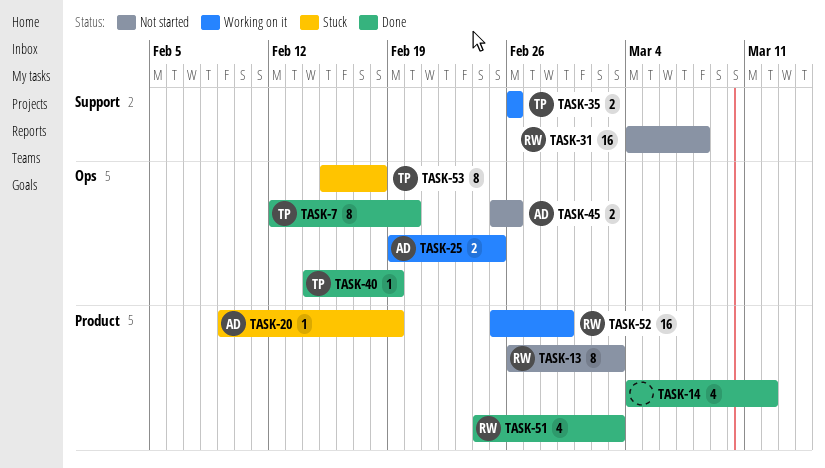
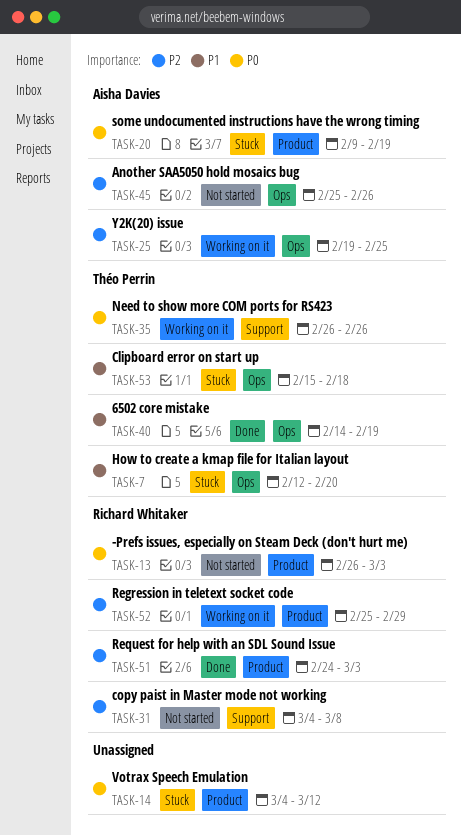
TASK-7, status: Done -> Stuck
TASK-14, status: Done -> Stuck

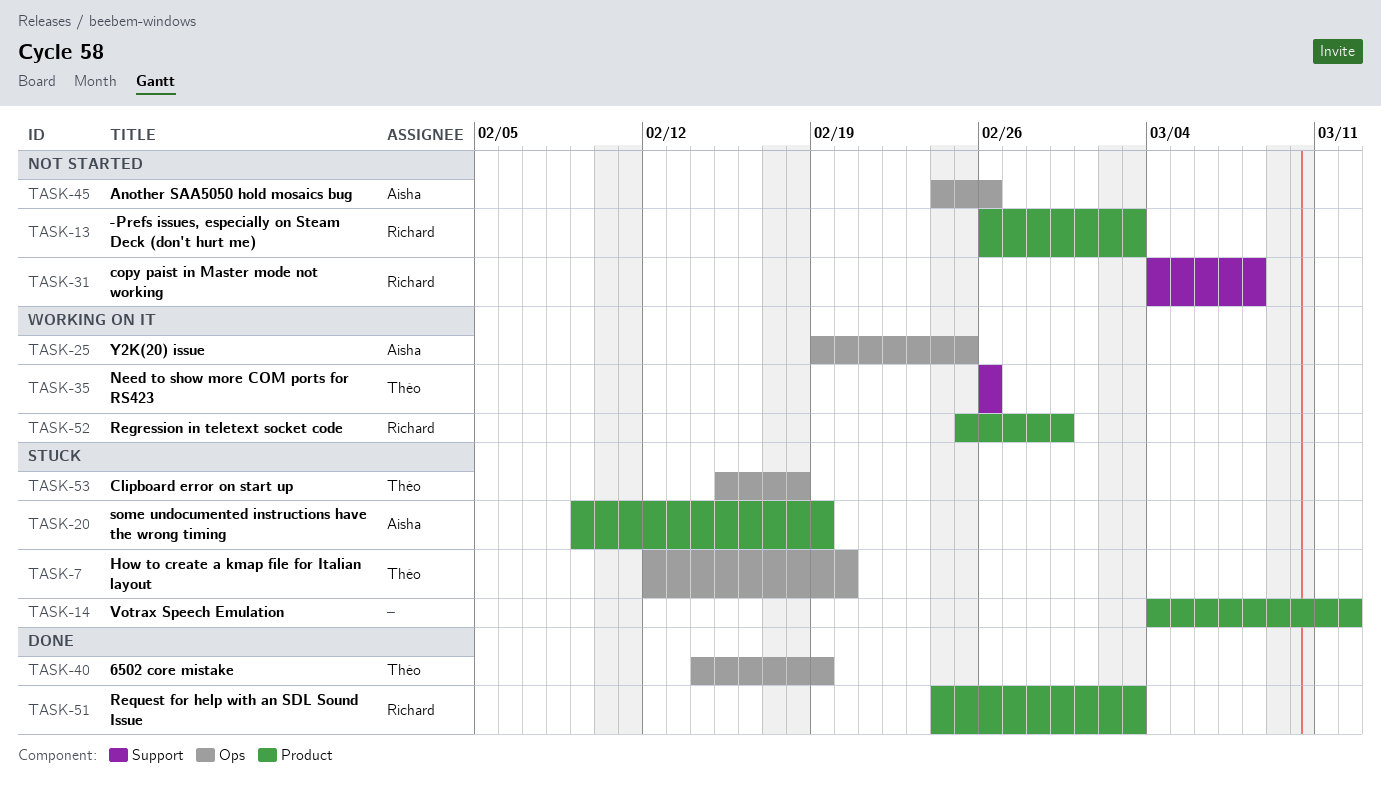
TASK-45, start: Feb 25 -> Feb 24

